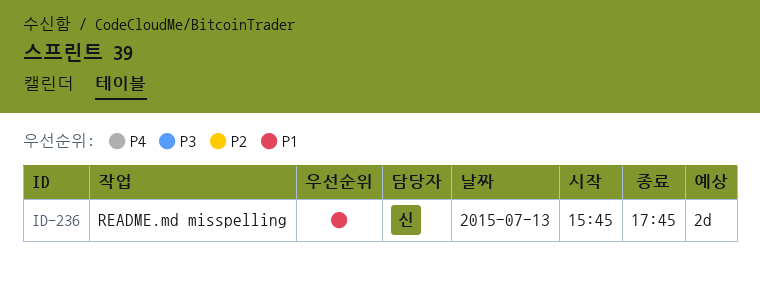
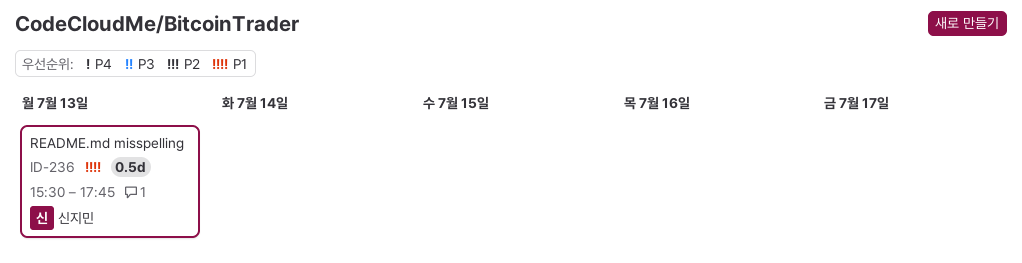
ID-236, estimate: 2d -> 0.5d
ID-236, begins: 15:45 -> 15:30

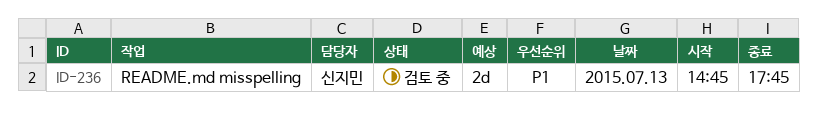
ID-236, estimate: 0.5d -> 2d
ID-236, begins: 15:30 -> 14:45

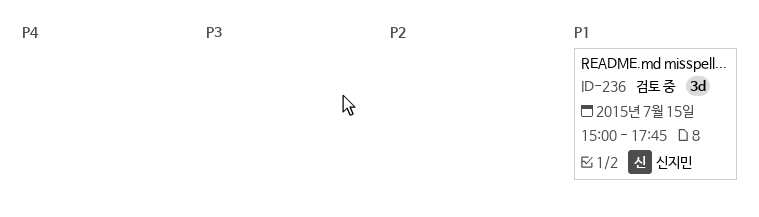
ID-236, estimate: 2d -> 3d
ID-236, day: Jul 13 -> Jul 15
ID-236, begins: 14:45 -> 15:00

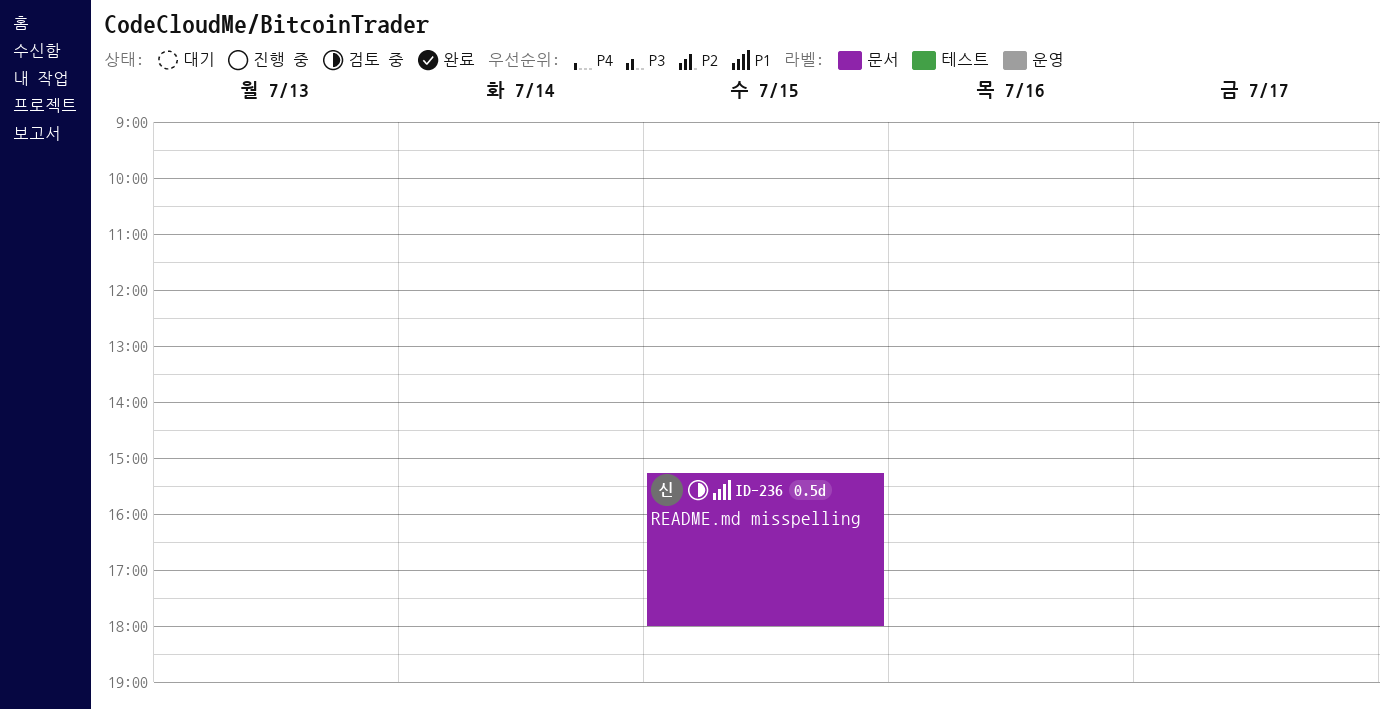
ID-236, estimate: 3d -> 0.5d
ID-236, begins: 15:00 -> 15:15
ID-236, ends: 17:45 -> 18:00

